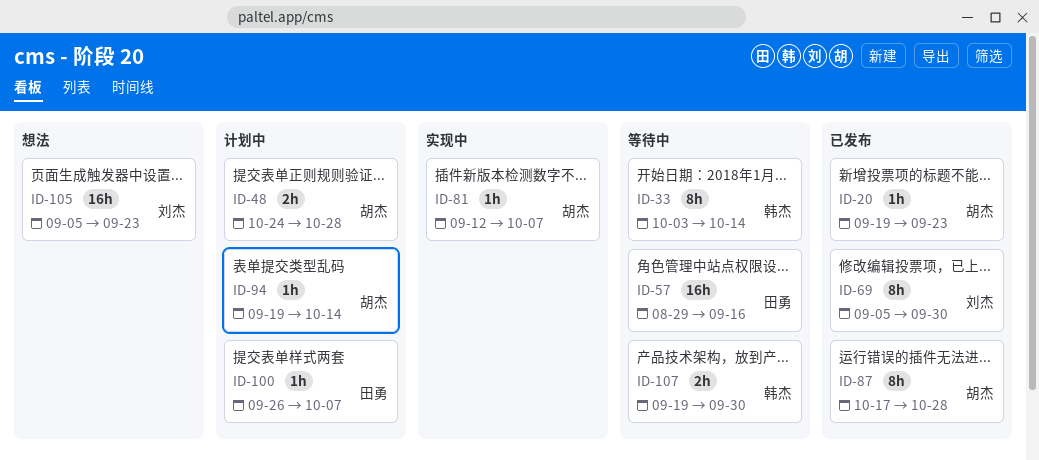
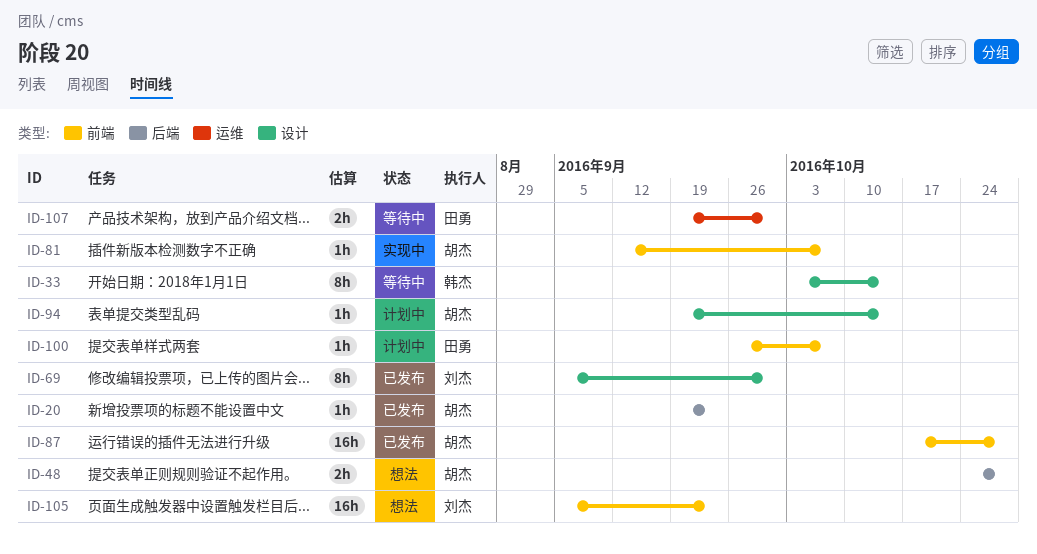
ID-48, status: 计划中 -> 想法
ID-57: present -> none
ID-87, estimate: 8h -> 16h
ID-107, owner: 韩杰 -> 田勇

